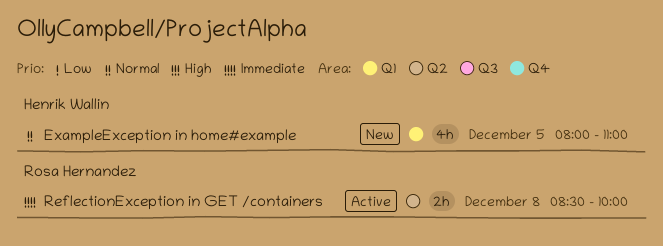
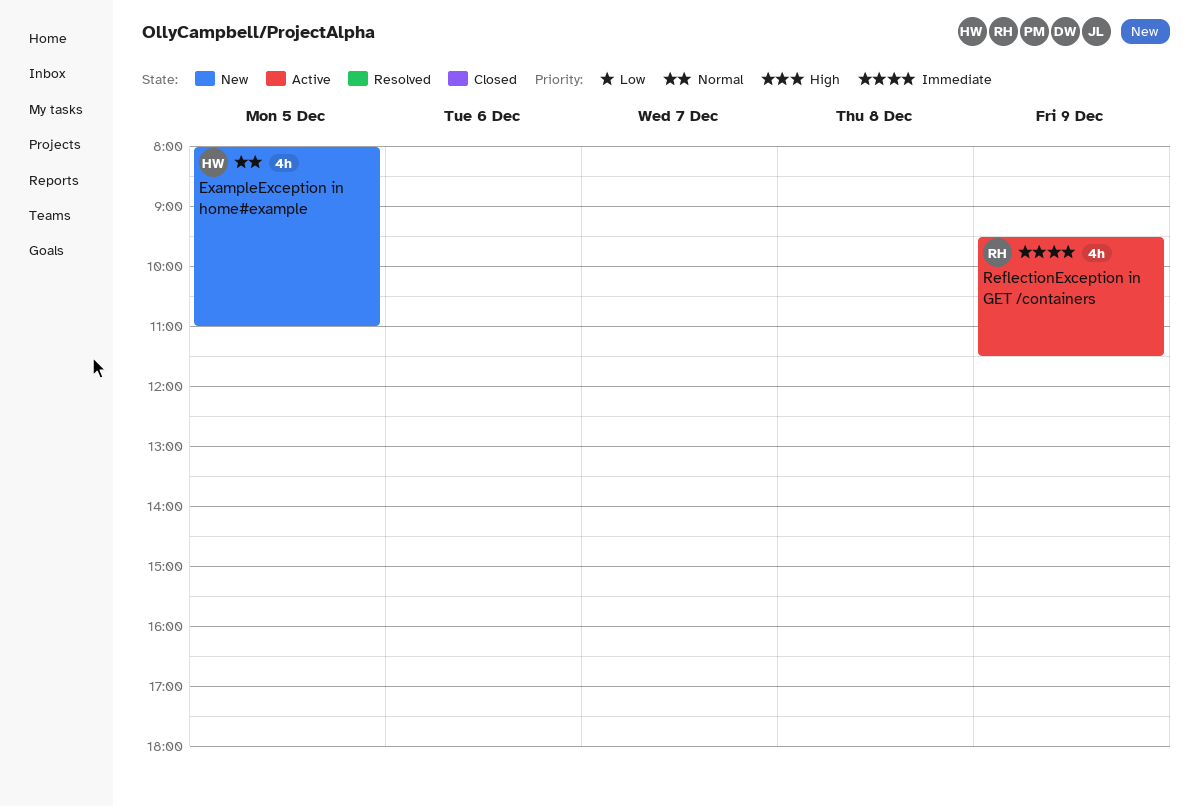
ReflectionException in GET /containers, estimate: 2h -> 4h
ReflectionException in GET /containers, day: Dec 8 -> Dec 9
ReflectionException in GET /containers, begins: 08:30 -> 09:30
ReflectionException in GET /containers, ends: 10:00 -> 11:30

